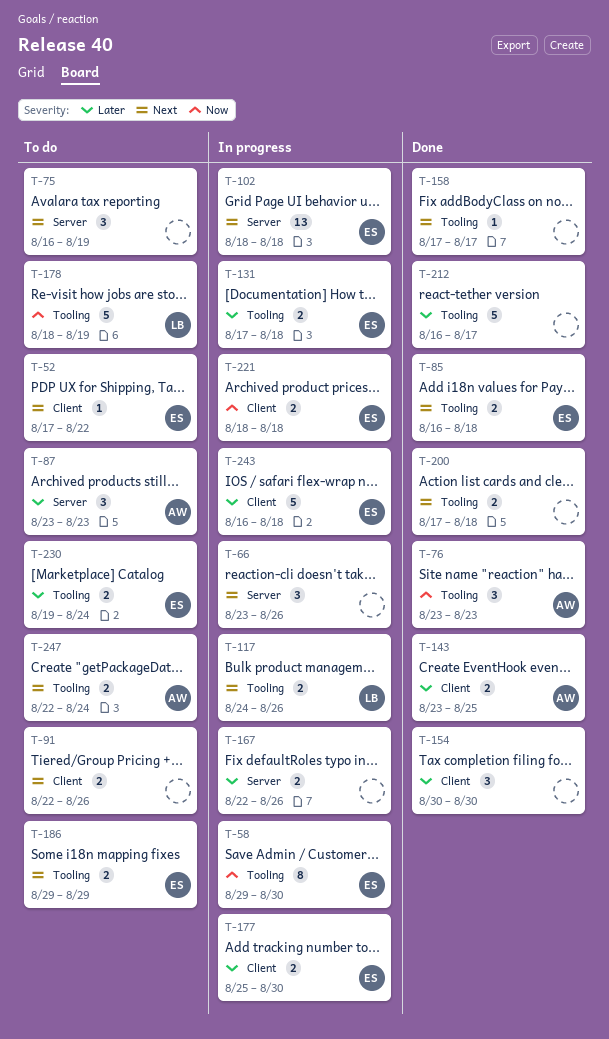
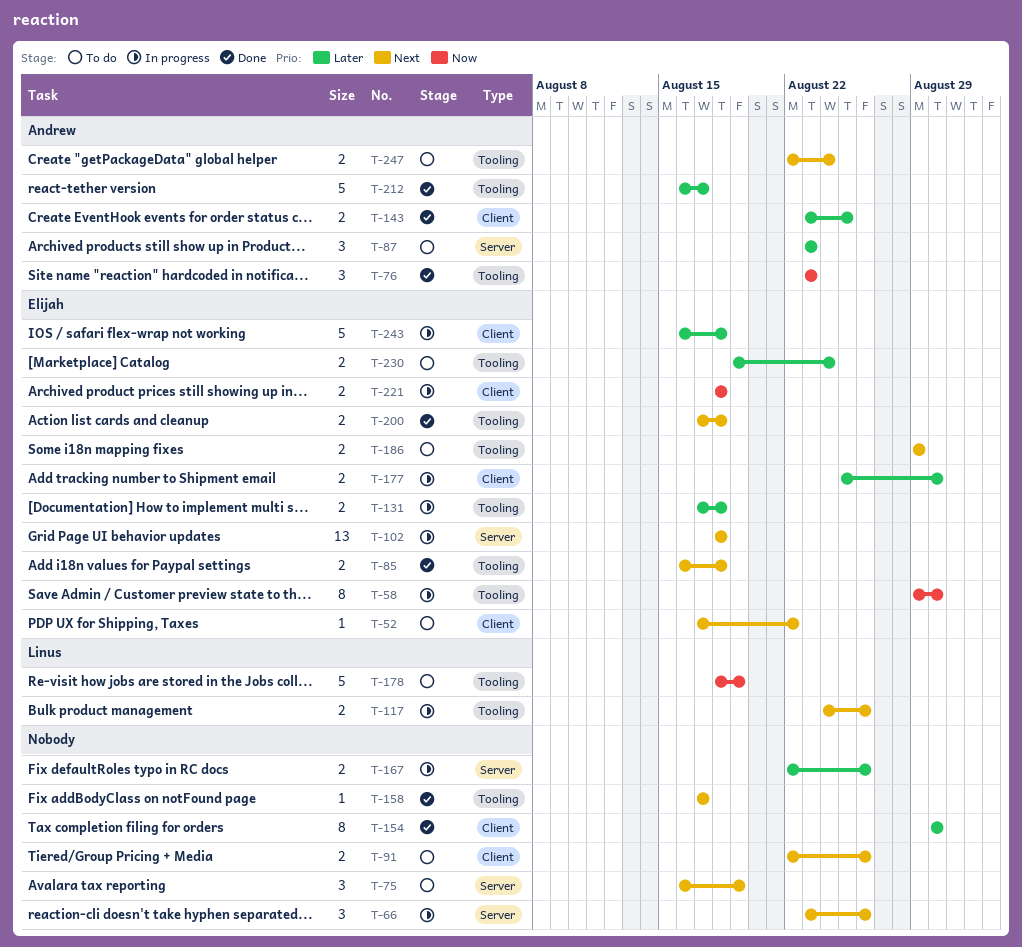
T-154, estimate: 3 -> 8
T-200, owner: none -> Elijah
T-212, owner: none -> Andrew

